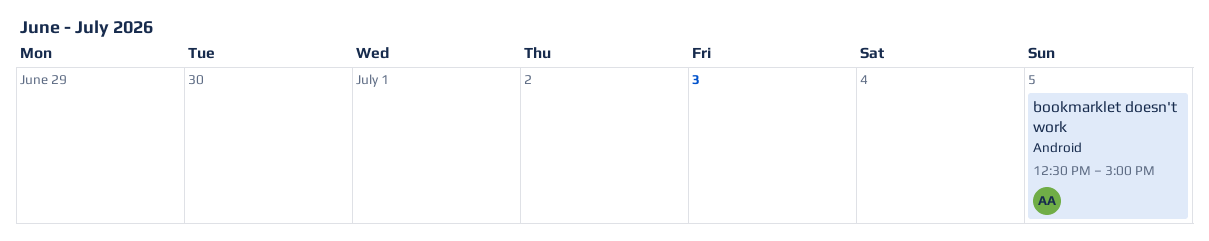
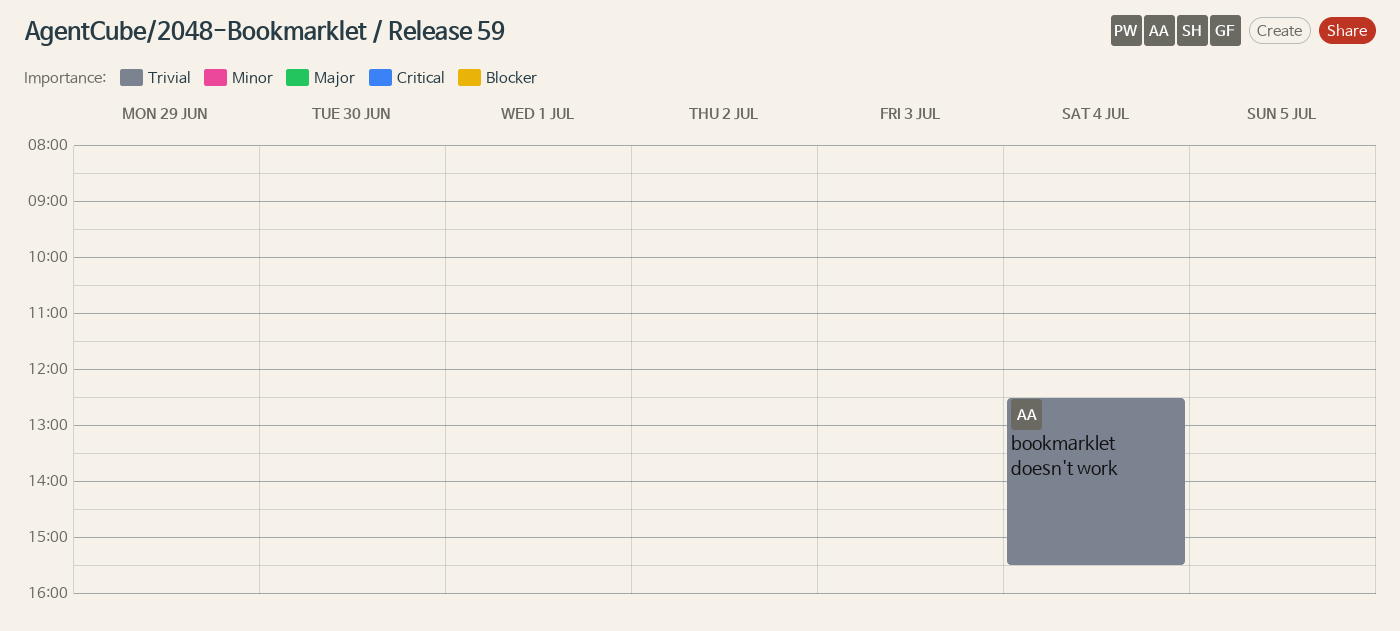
bookmarklet doesn't work, day: Jul 5 -> Jul 4
bookmarklet doesn't work, ends: 15:00 -> 15:30

